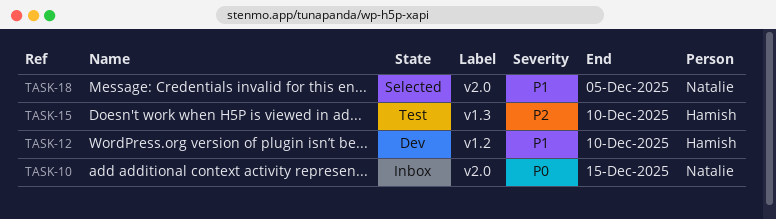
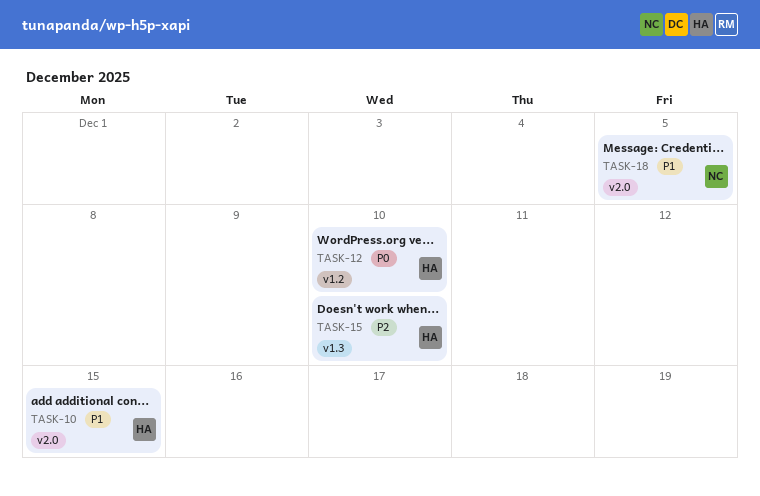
TASK-10, owner: Natalie -> Hamish
TASK-10, priority: P0 -> P1
TASK-12, priority: P1 -> P0

